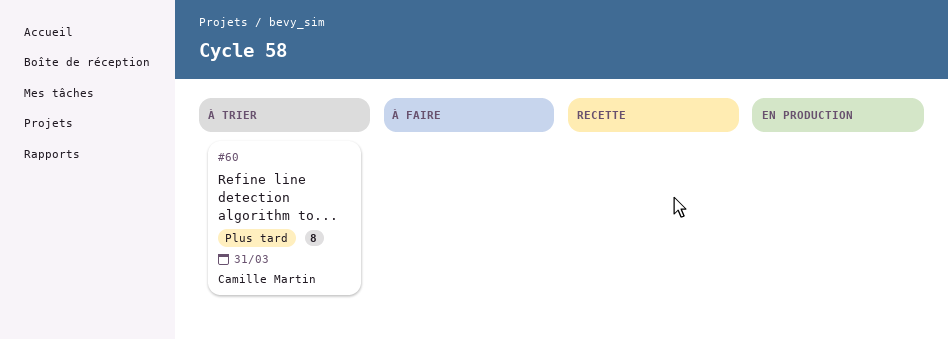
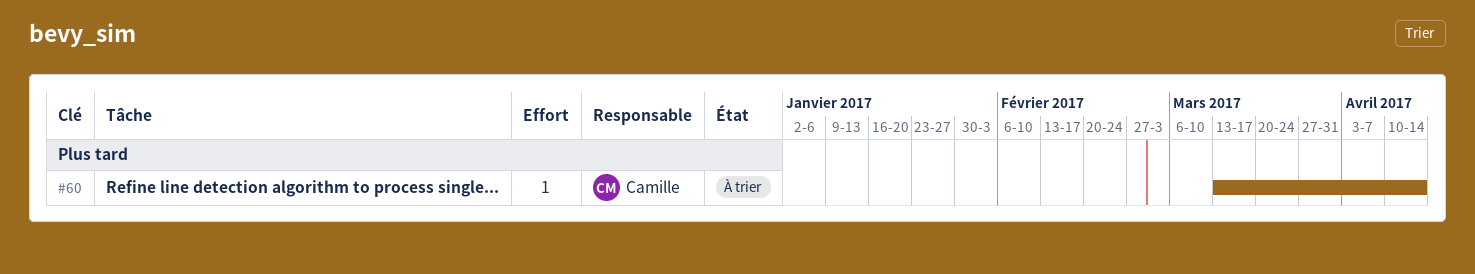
#60, estimate: 8 -> 1
#60, due: Mar 31 -> Apr 14

